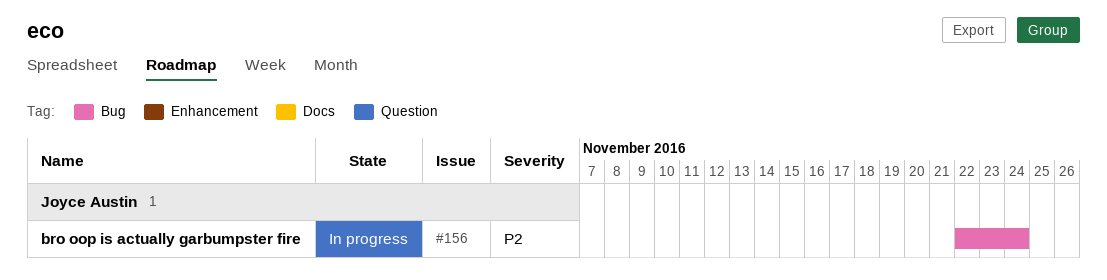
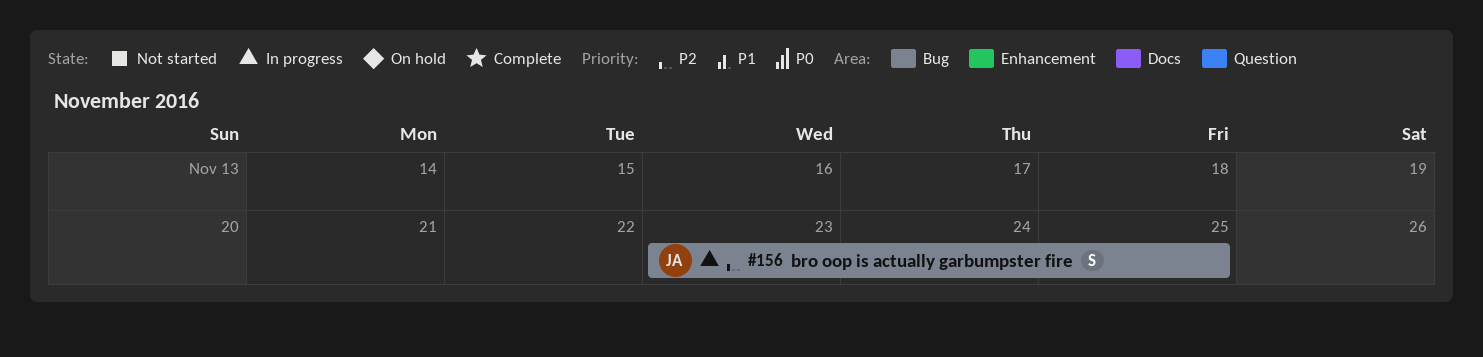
#156, start: Nov 22 -> Nov 23
#156, due: Nov 24 -> Nov 25

